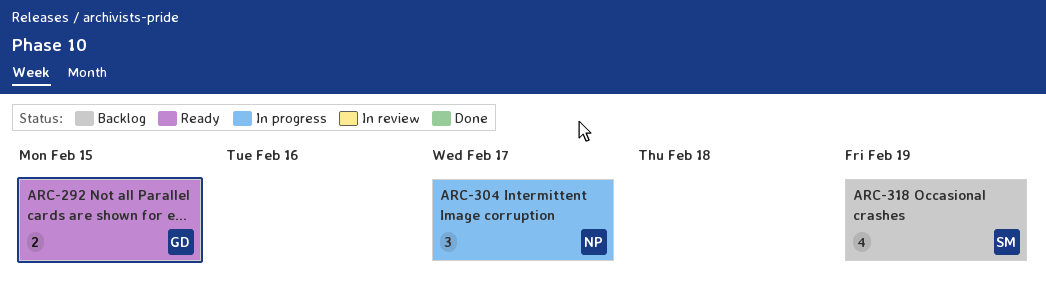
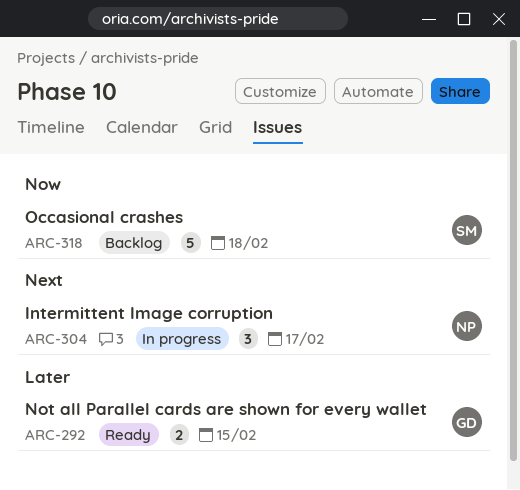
ARC-318, estimate: 4 -> 5
ARC-318, due: Feb 19 -> Feb 18

